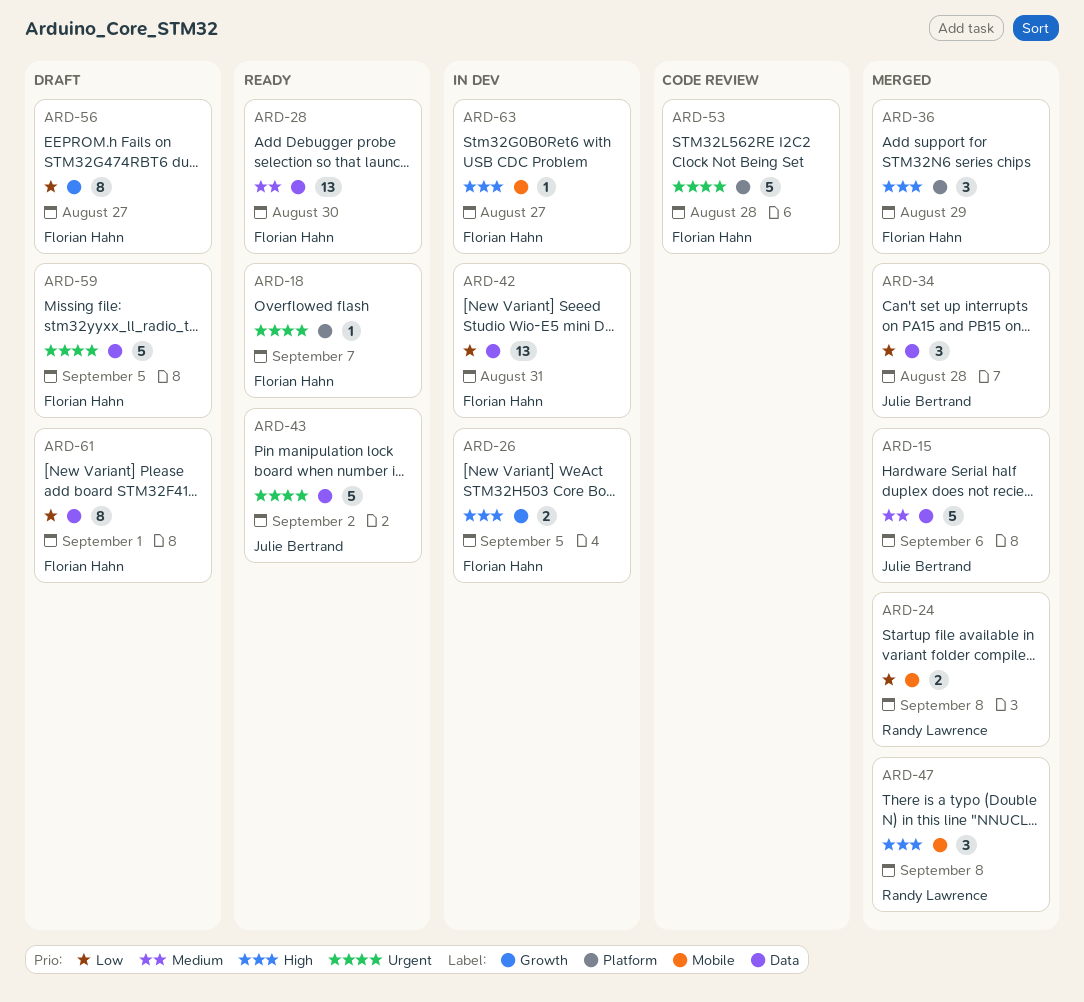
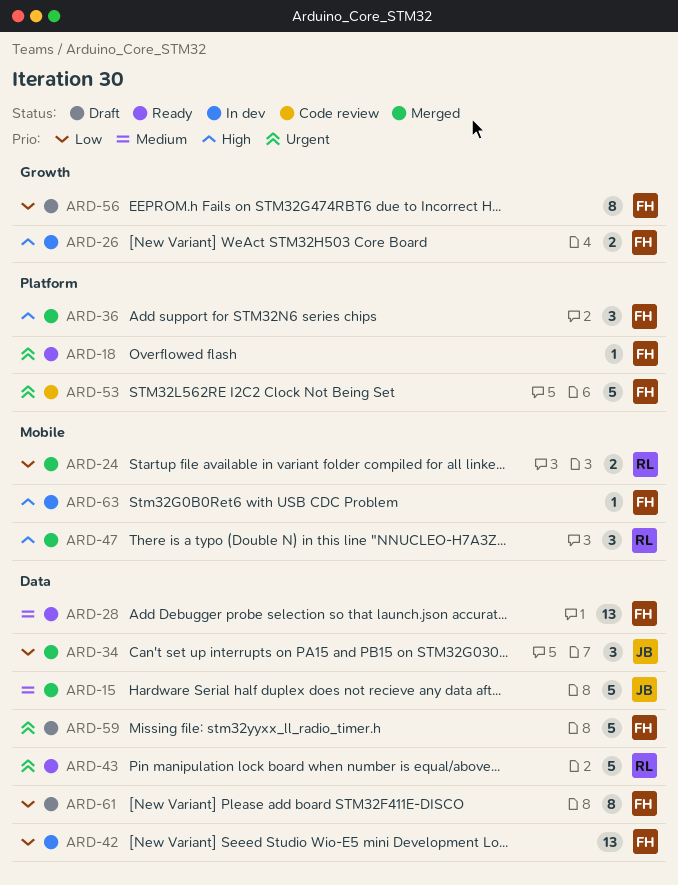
ARD-43, owner: Julie Bertrand -> Randy Lawrence

